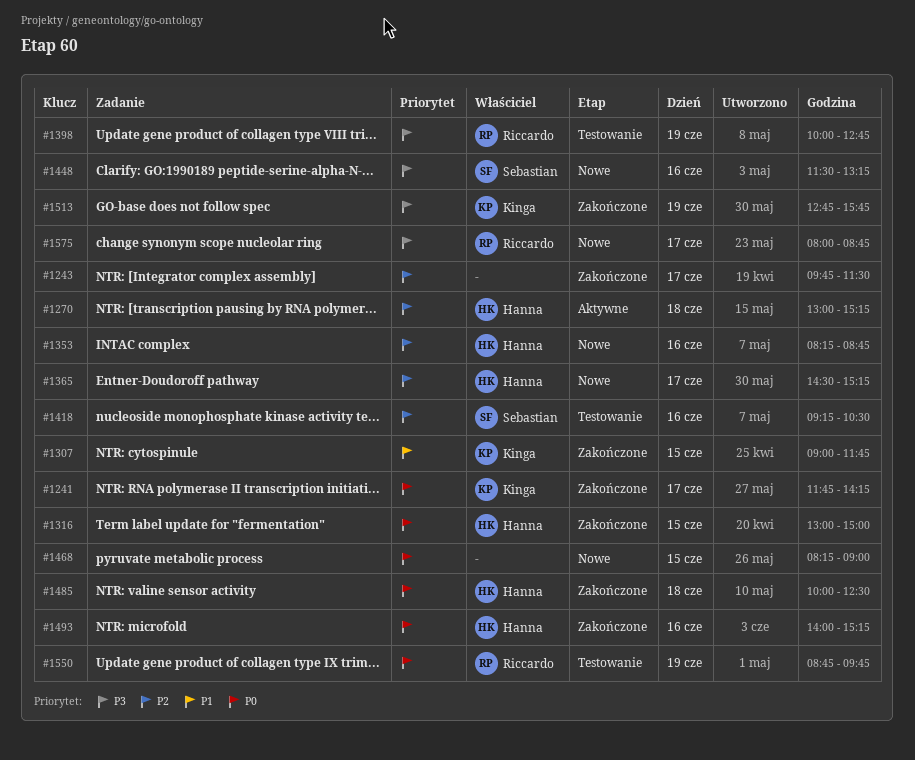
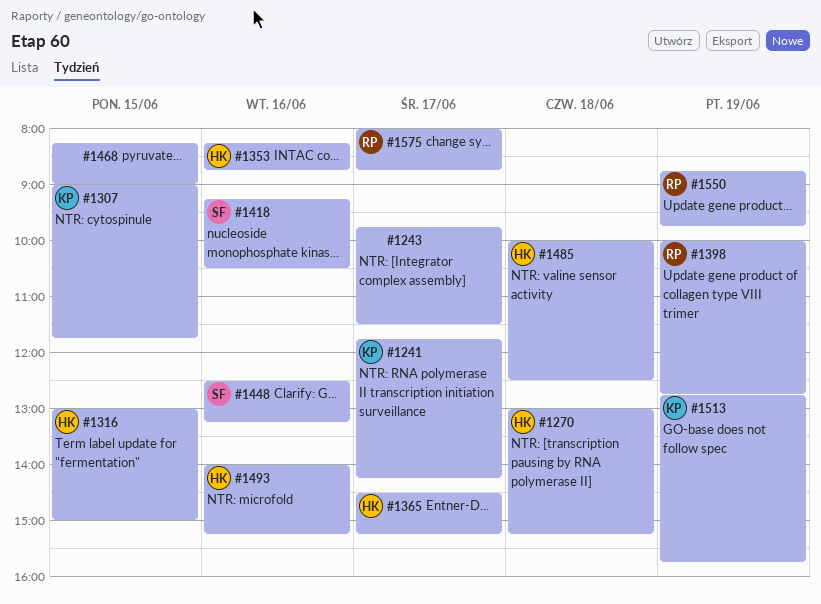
#1448, begins: 11:30 -> 12:30

